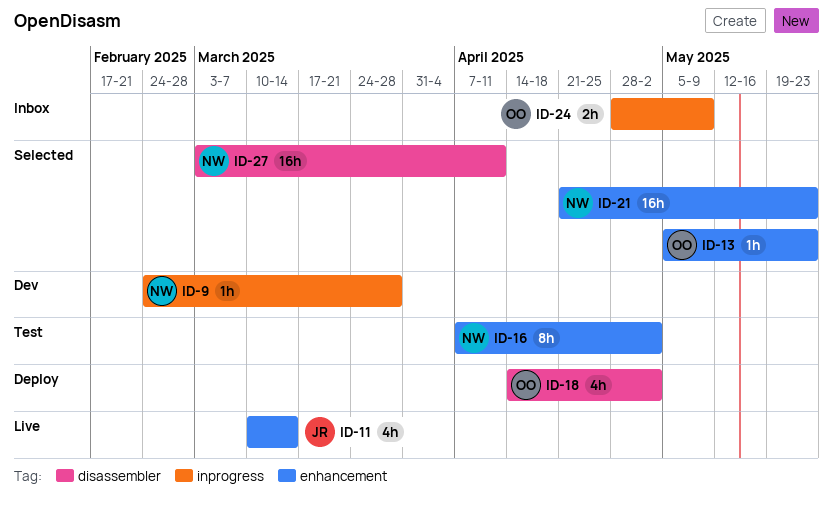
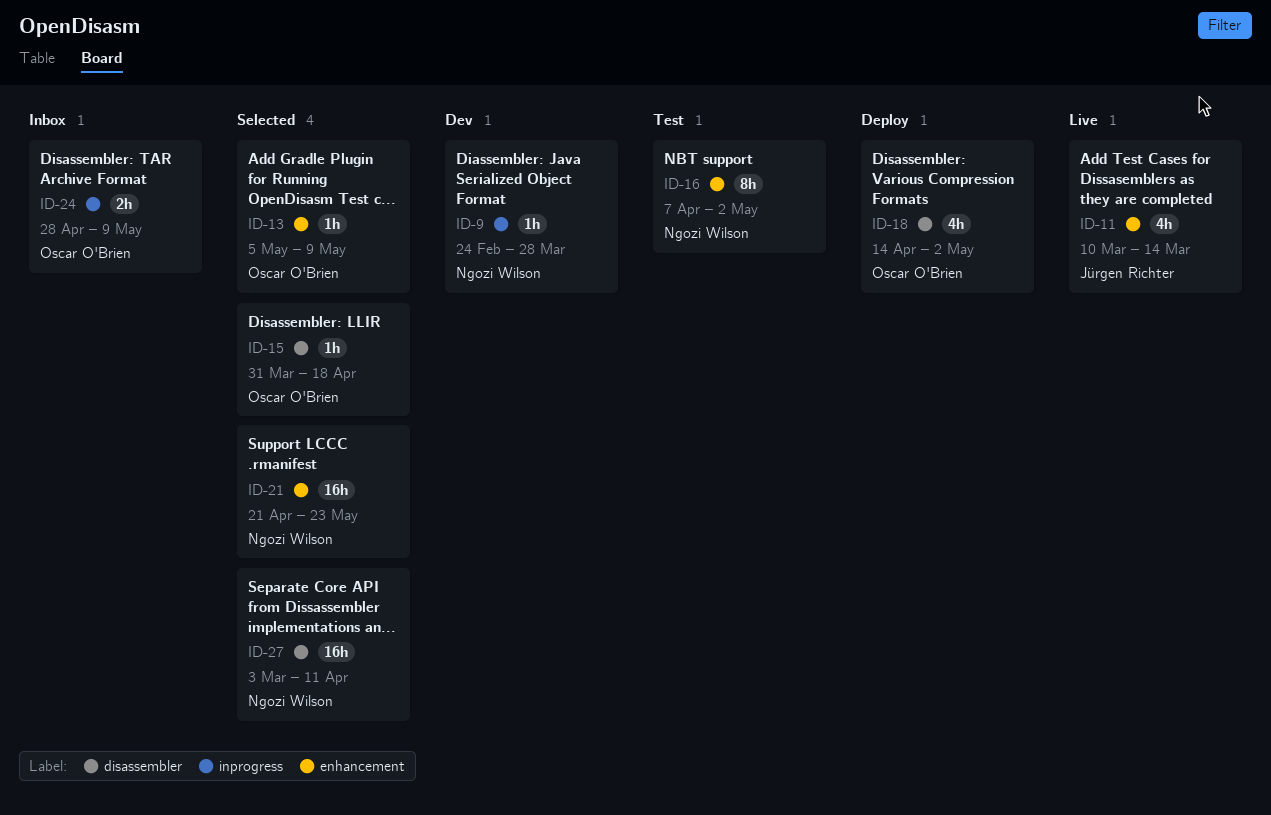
ID-13, due: May 23 -> May 9
ID-15: none -> present

